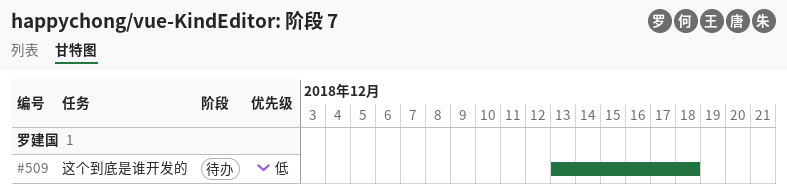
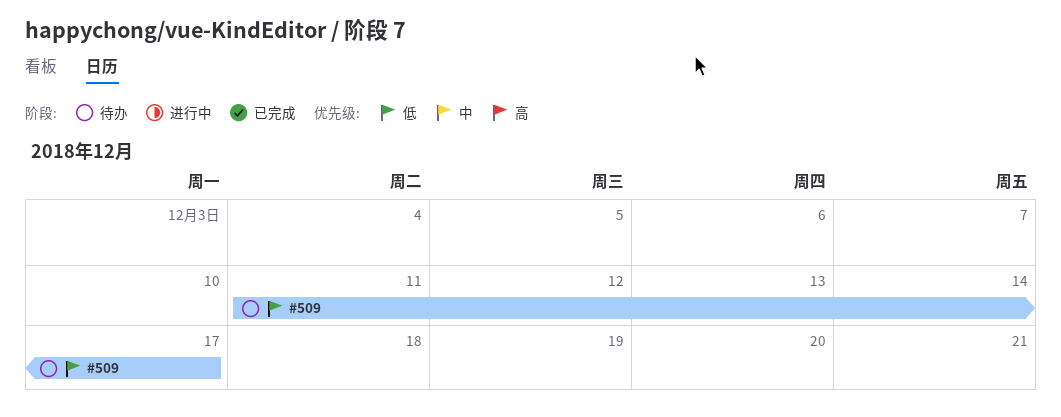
#509, start: Dec 13 -> Dec 11
#509, due: Dec 18 -> Dec 17

